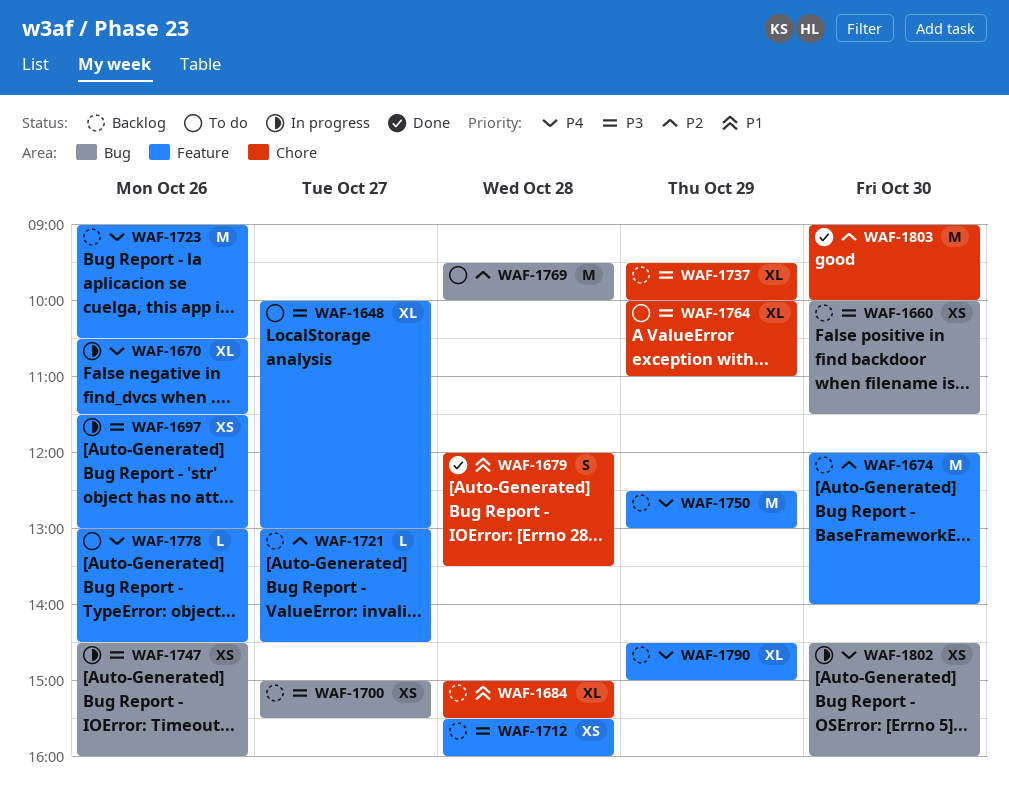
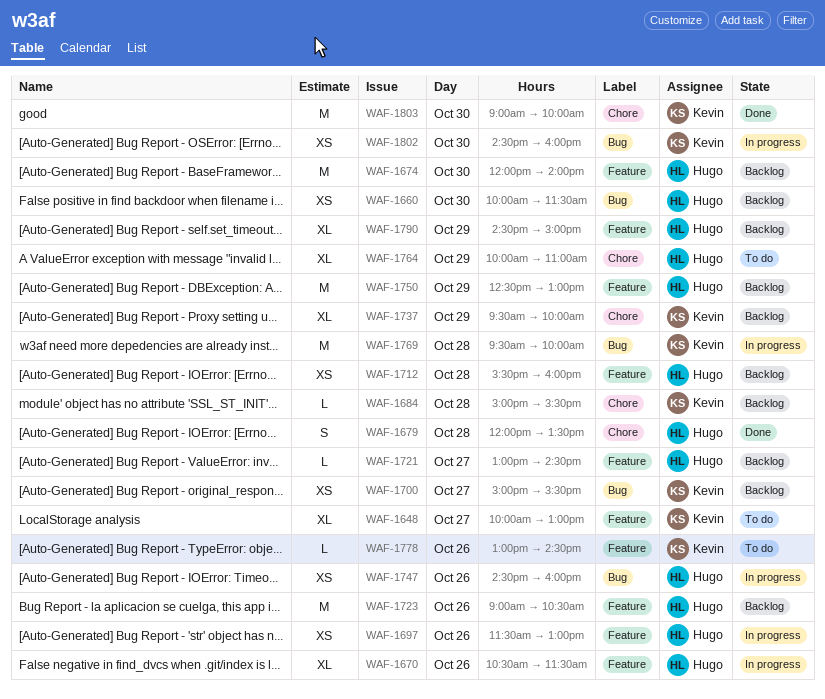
WAF-1684, estimate: XL -> L
WAF-1769, status: To do -> In progress

